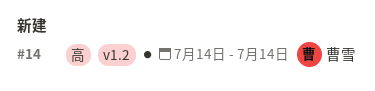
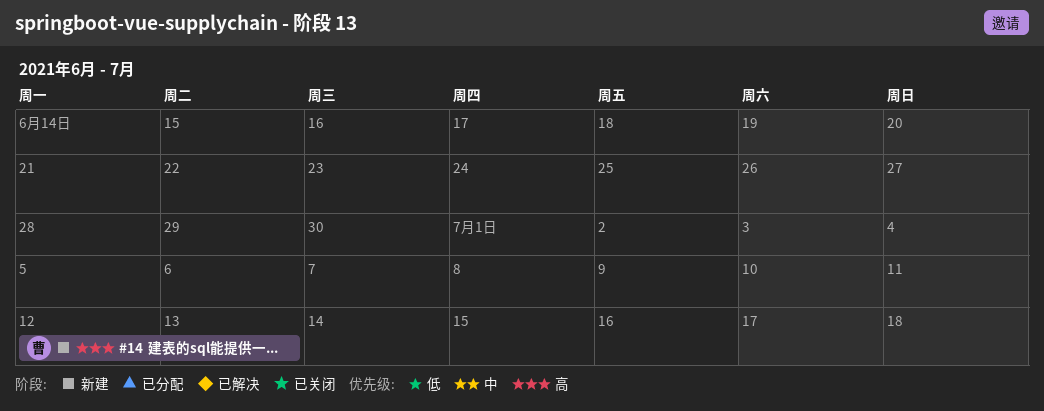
#14, start: Jul 14 -> Jul 12
#14, due: Jul 14 -> Jul 13

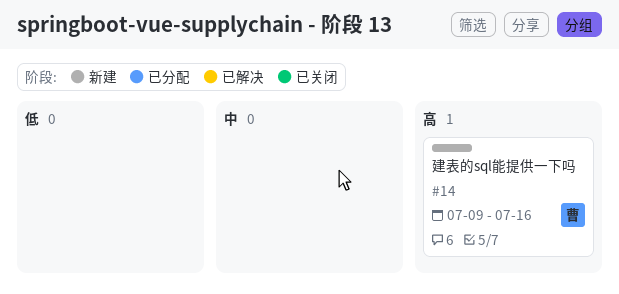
#14, start: Jul 12 -> Jul 9
#14, due: Jul 13 -> Jul 16

